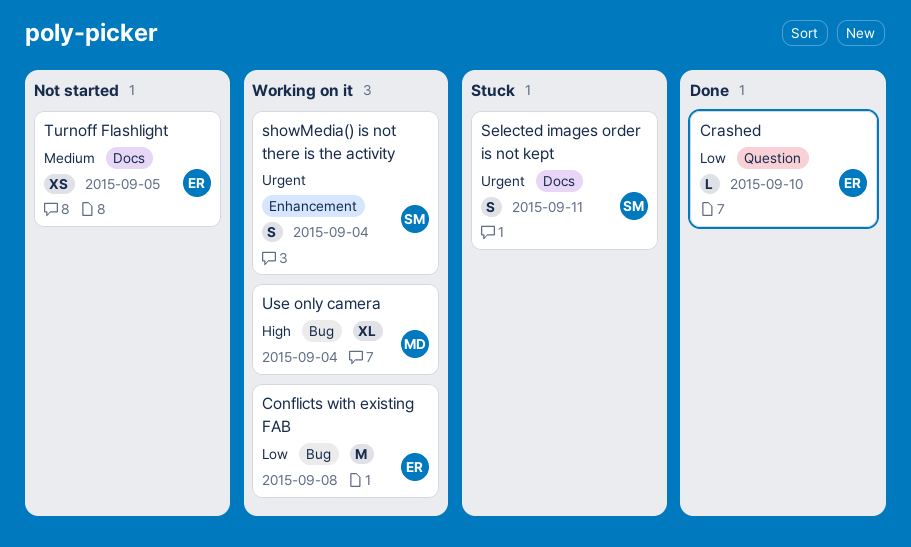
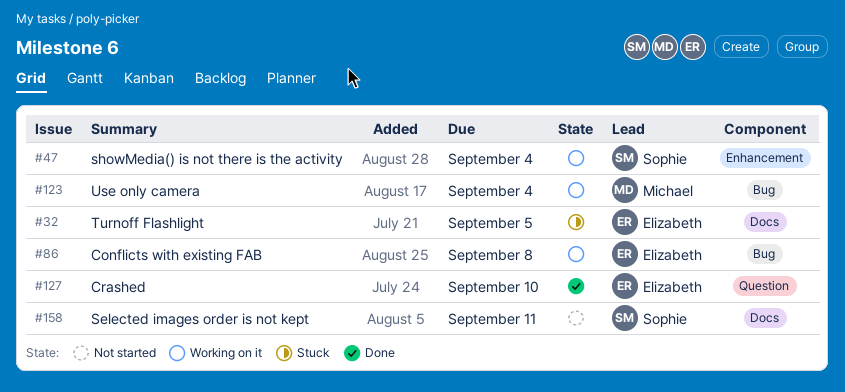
Selected images order is not kept, status: Stuck -> Not started
Turnoff Flashlight, status: Not started -> Stuck

